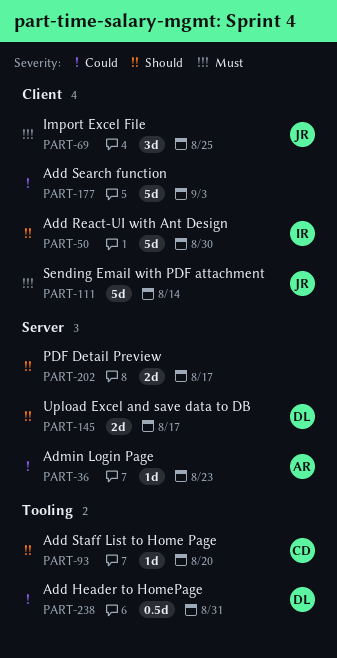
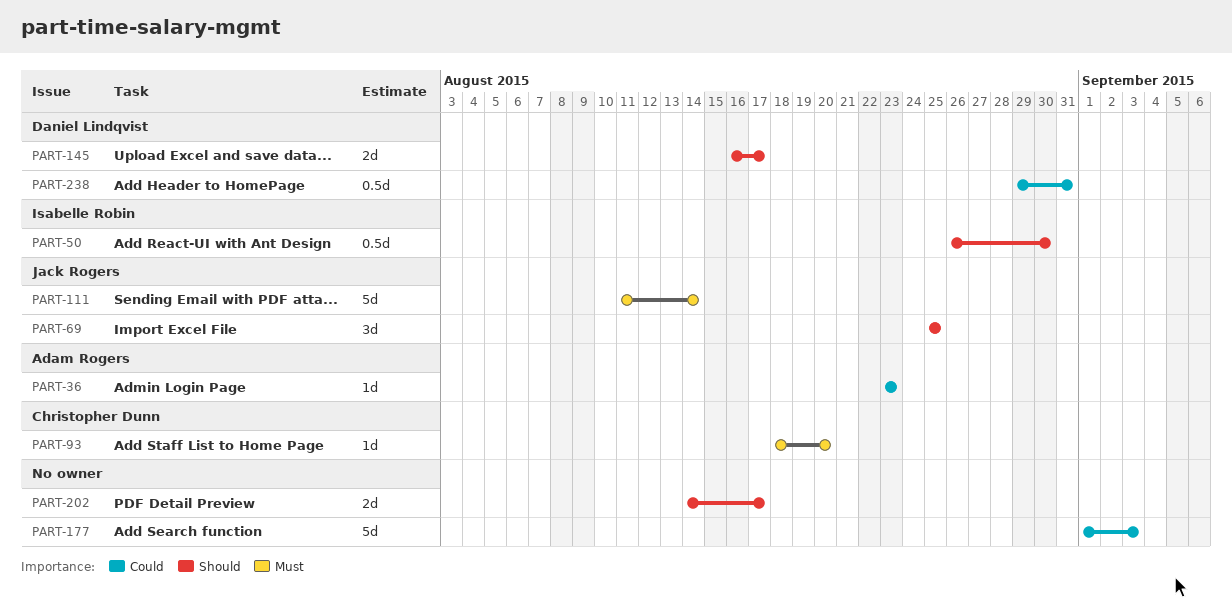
PART-50, estimate: 5d -> 0.5d
PART-69, priority: Must -> Should
PART-93, priority: Should -> Must

